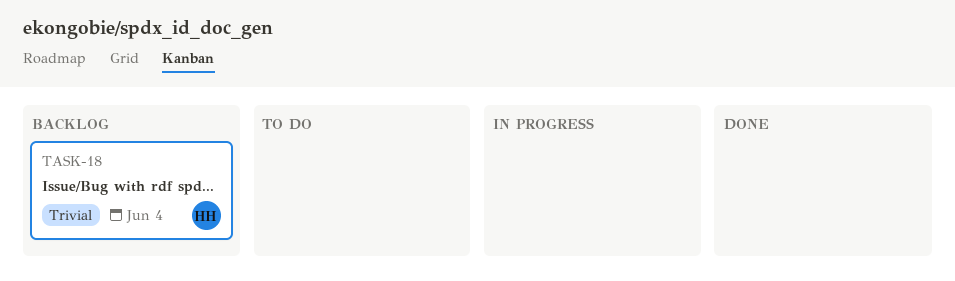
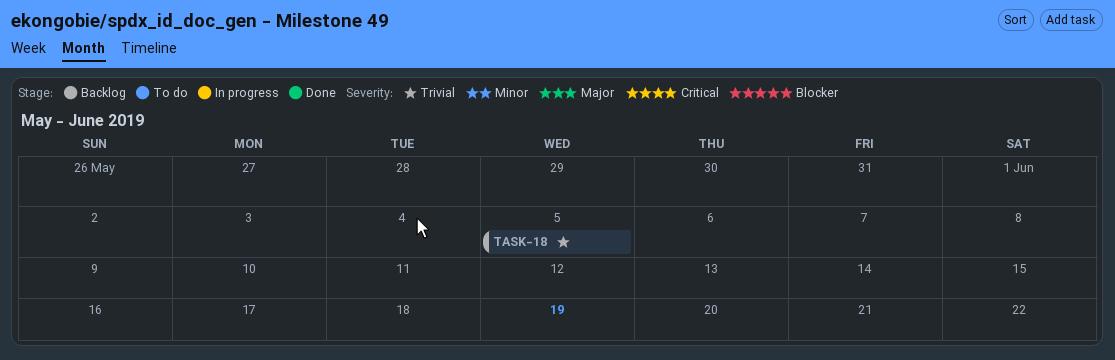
TASK-18, due: Jun 4 -> Jun 5

